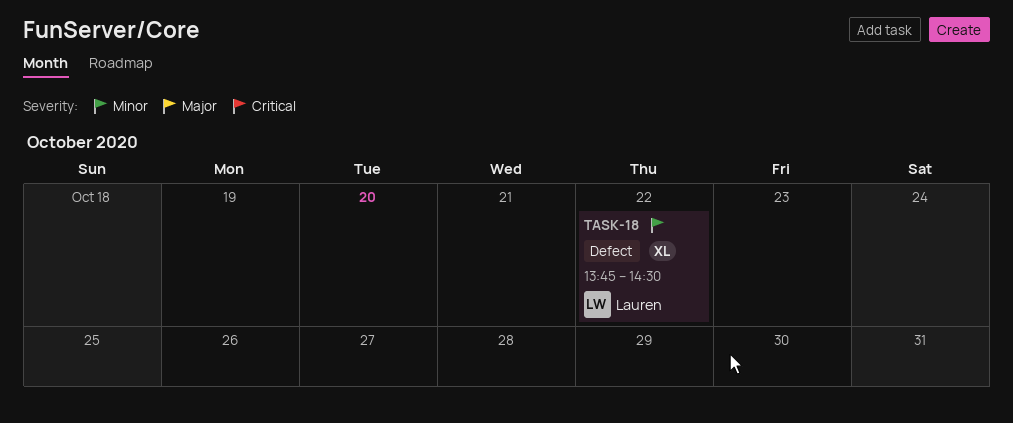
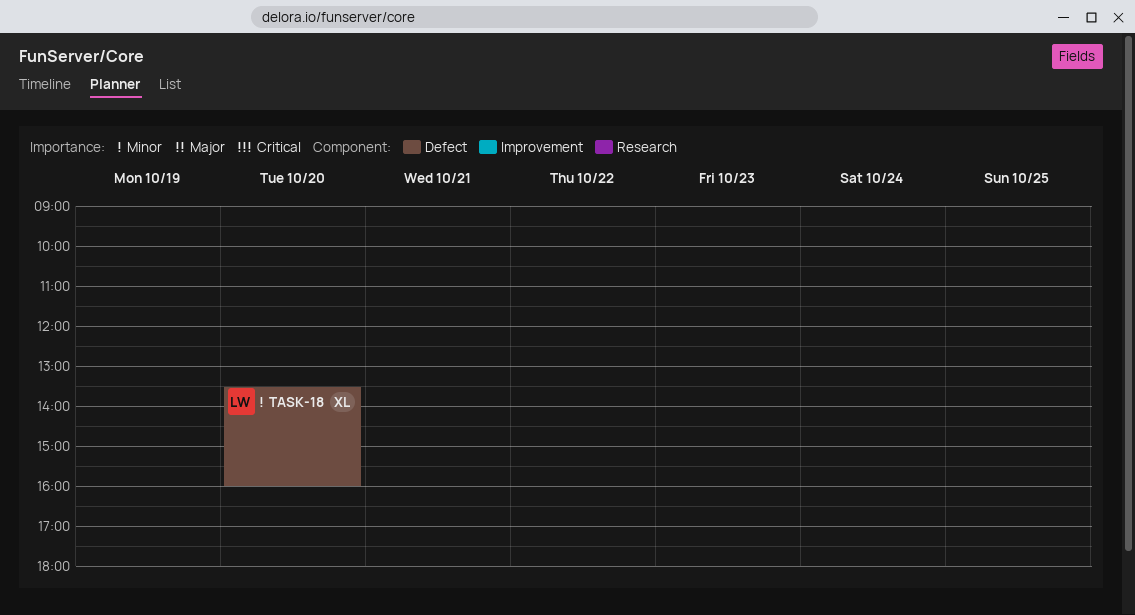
TASK-18, day: Oct 22 -> Oct 20
TASK-18, begins: 13:45 -> 13:30
TASK-18, ends: 14:30 -> 16:00

